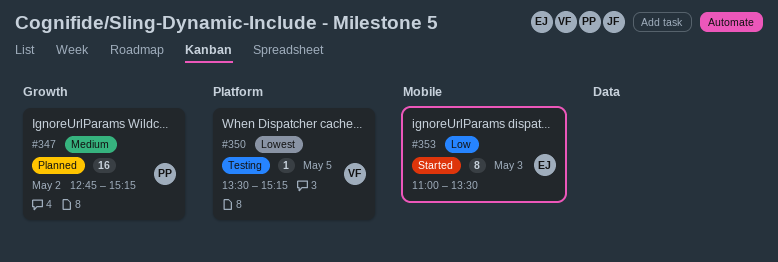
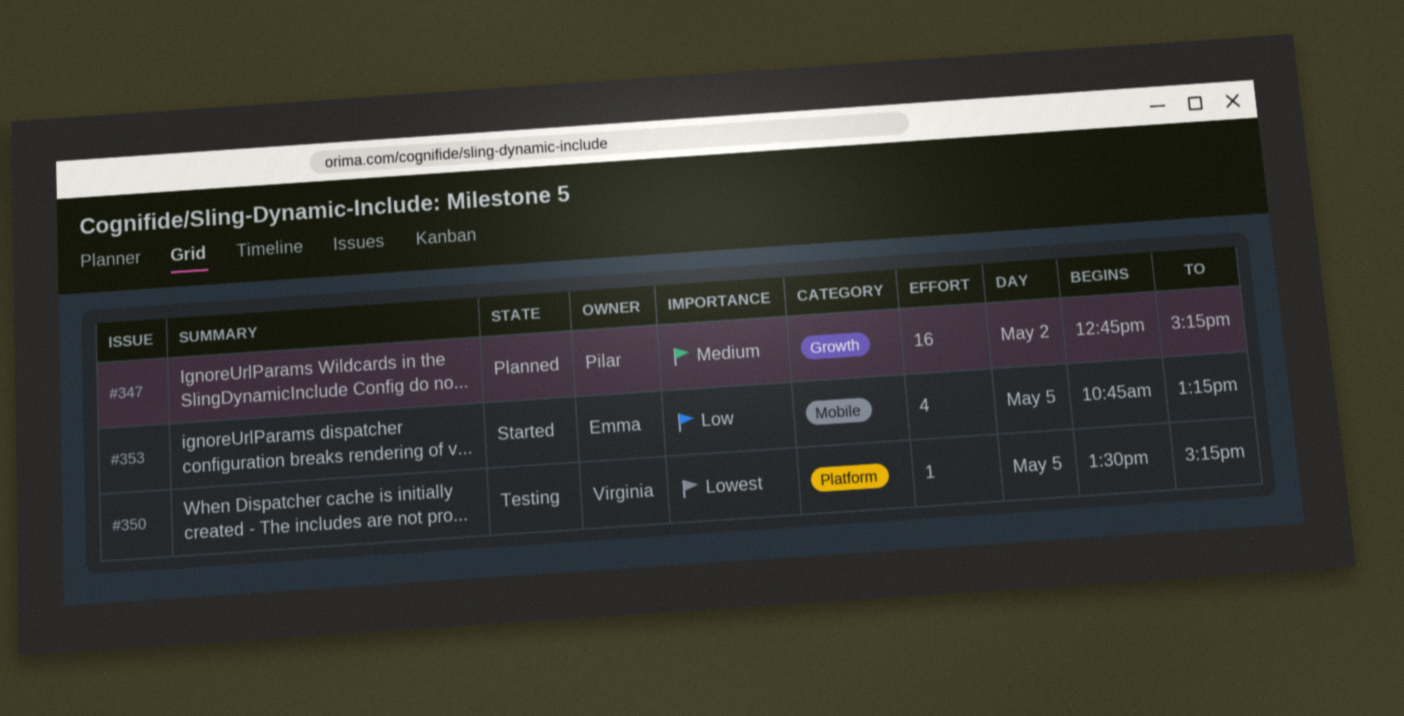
#353, estimate: 8 -> 4
#353, day: May 3 -> May 5
#353, begins: 11:00 -> 10:45
#353, ends: 13:30 -> 13:15

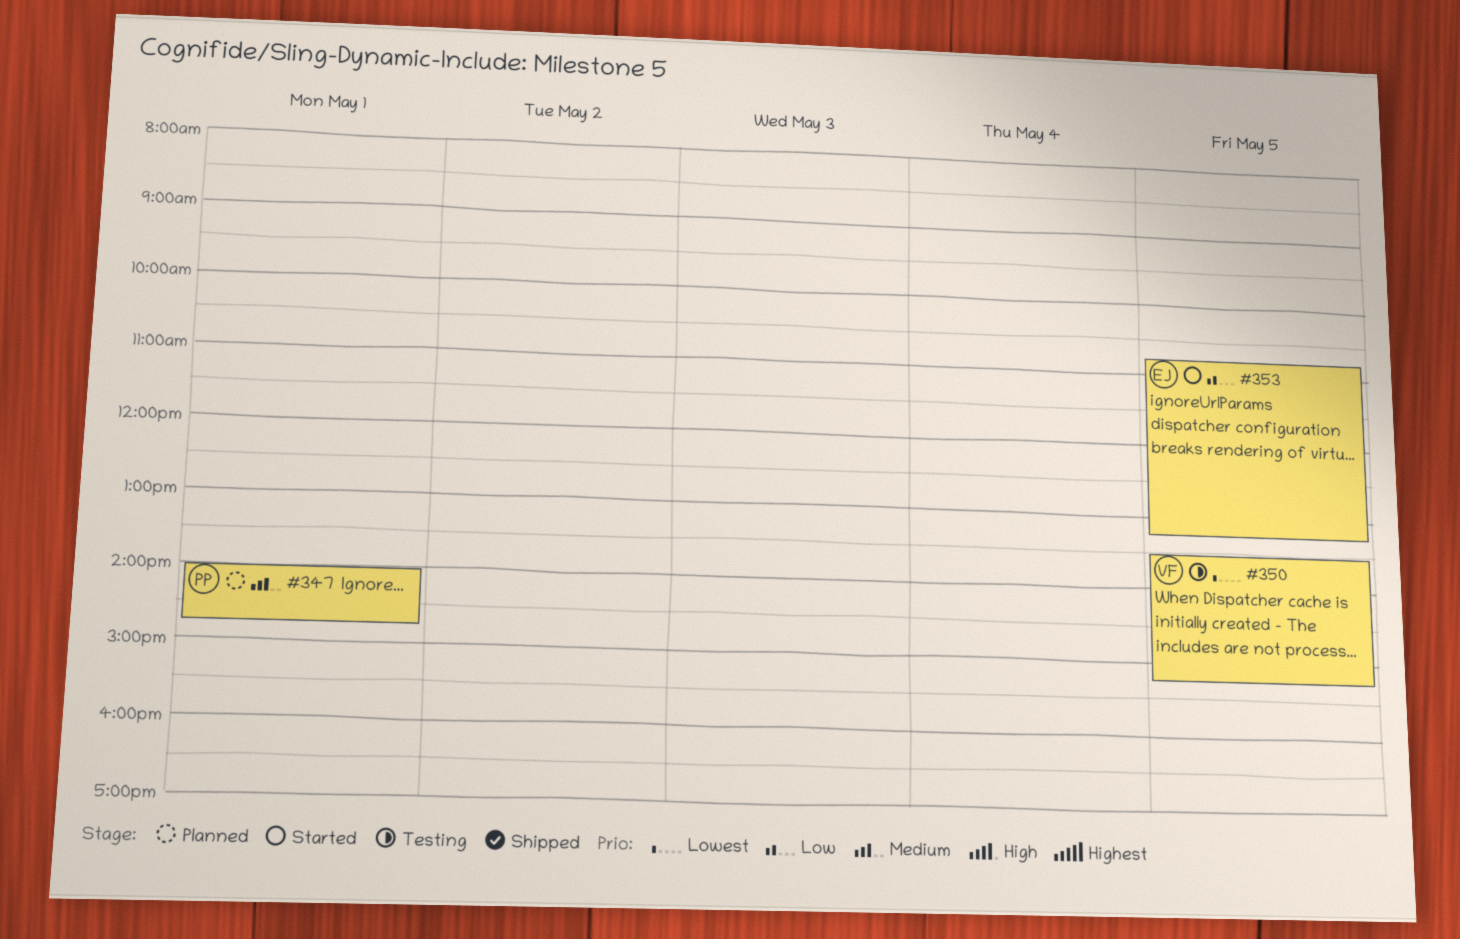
#347, day: May 2 -> May 1
#347, begins: 12:45 -> 14:00
#347, ends: 15:15 -> 14:45

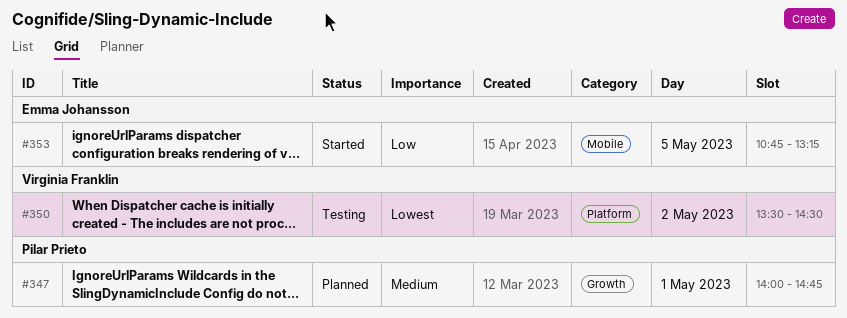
#350, day: May 5 -> May 2
#350, ends: 15:15 -> 14:30

